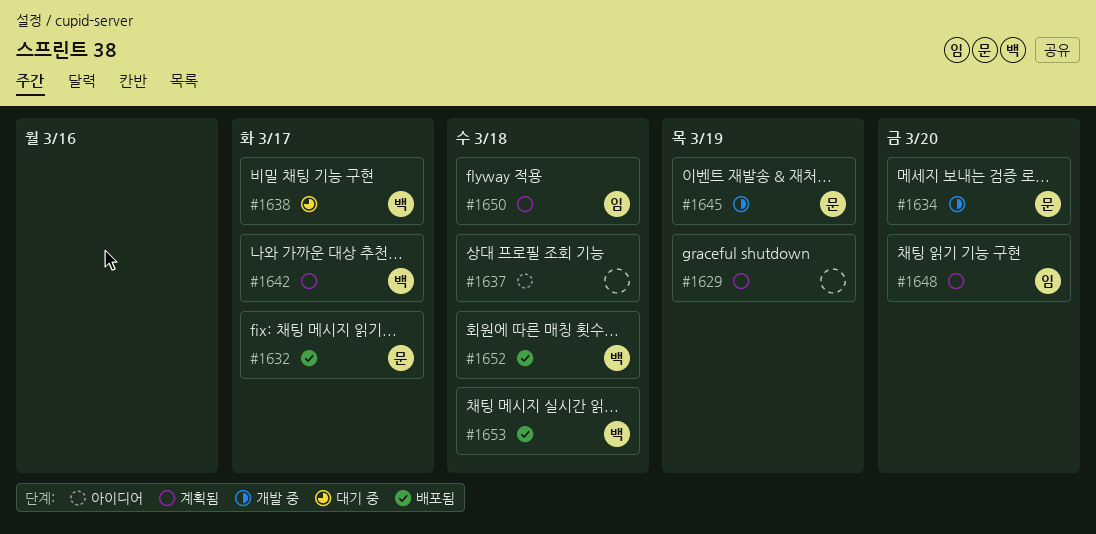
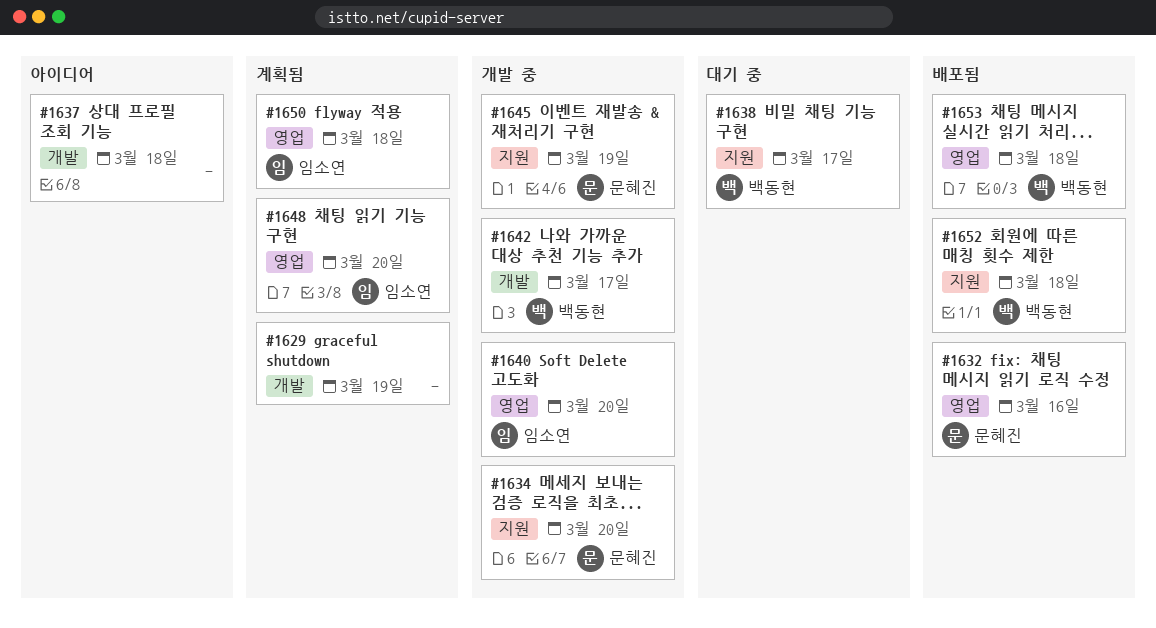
#1632, due: Mar 17 -> Mar 16
#1640: none -> present
#1642, status: 계획됨 -> 개발 중

